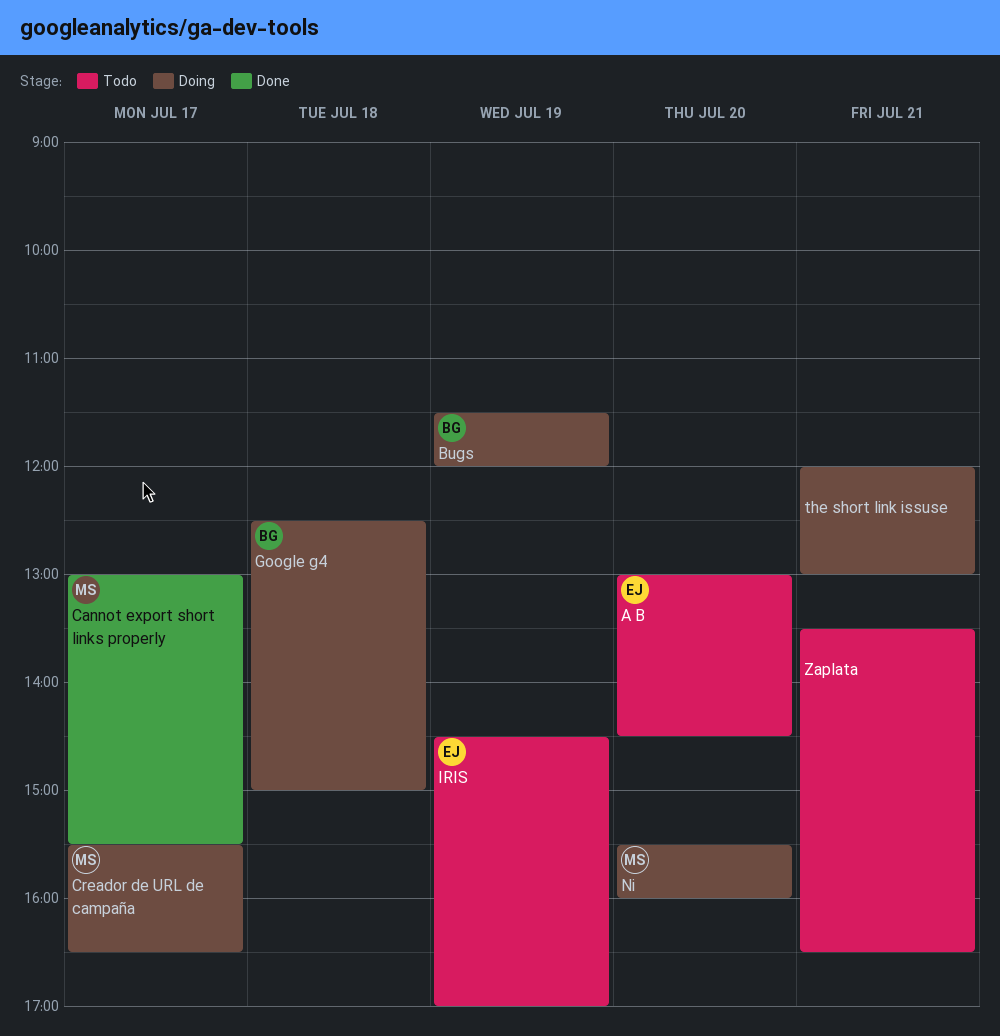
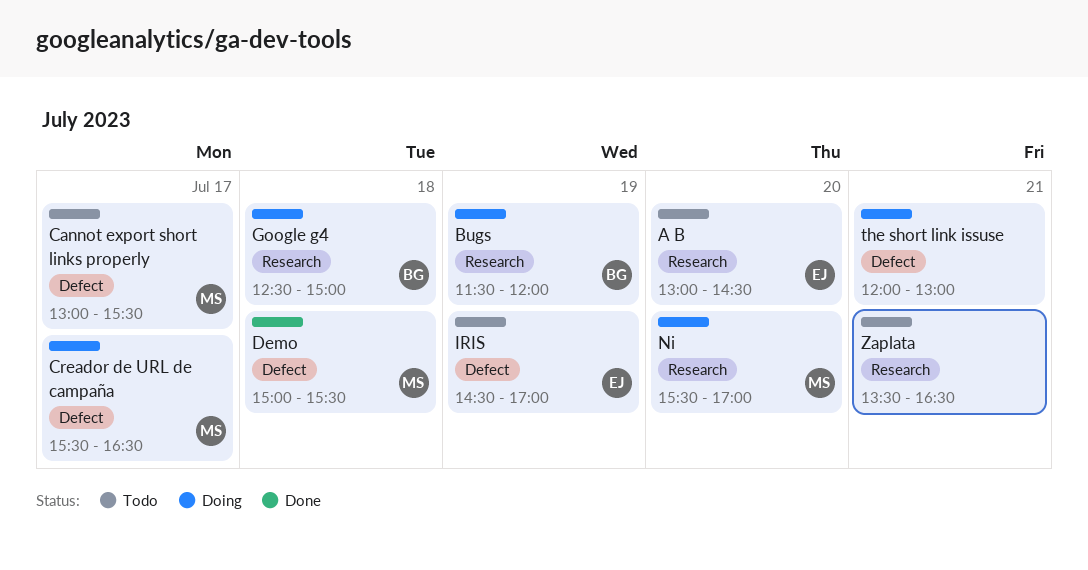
Cannot export short links properly, status: Done -> Todo
Demo: none -> present
Ni, ends: 16:00 -> 17:00

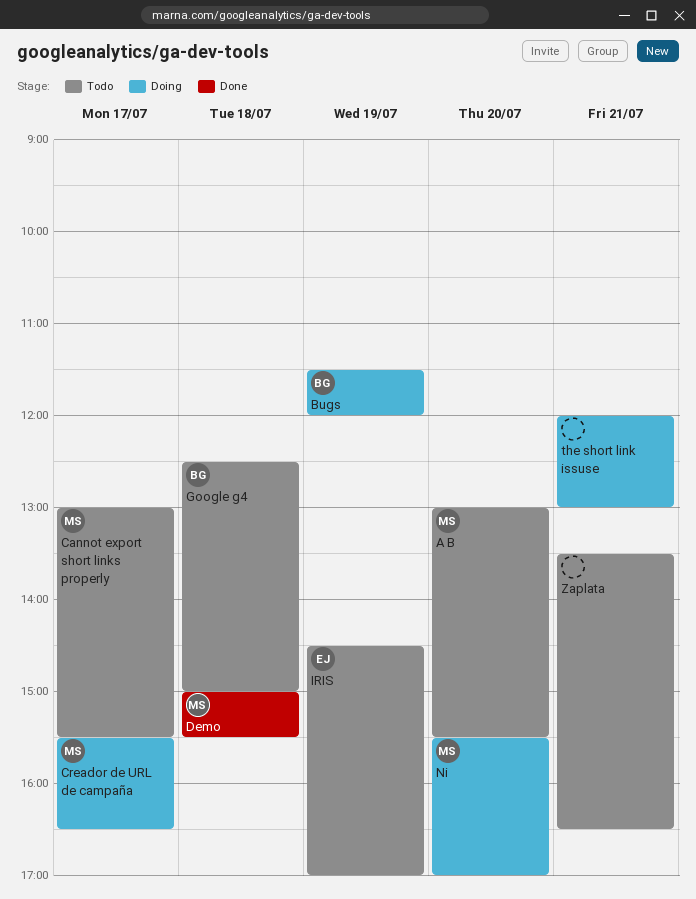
A B, owner: EJ -> MS
A B, ends: 14:30 -> 15:30
Google g4, status: Doing -> Todo

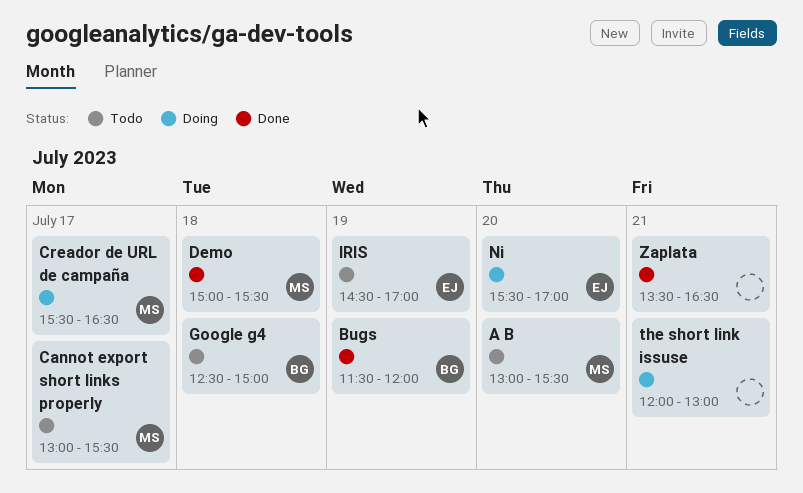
Bugs, status: Doing -> Done
Ni, owner: MS -> EJ
Zaplata, status: Todo -> Done

